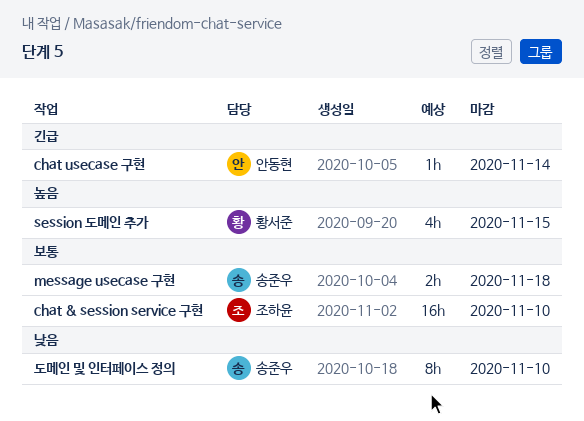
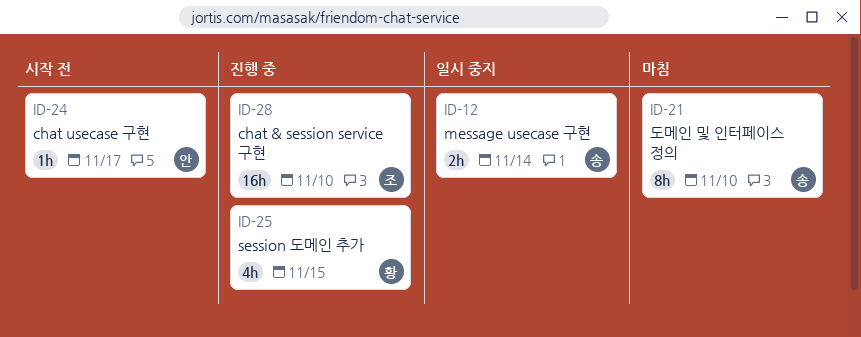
chat usecase 구현, due: Nov 14 -> Nov 17
message usecase 구현, due: Nov 18 -> Nov 14

